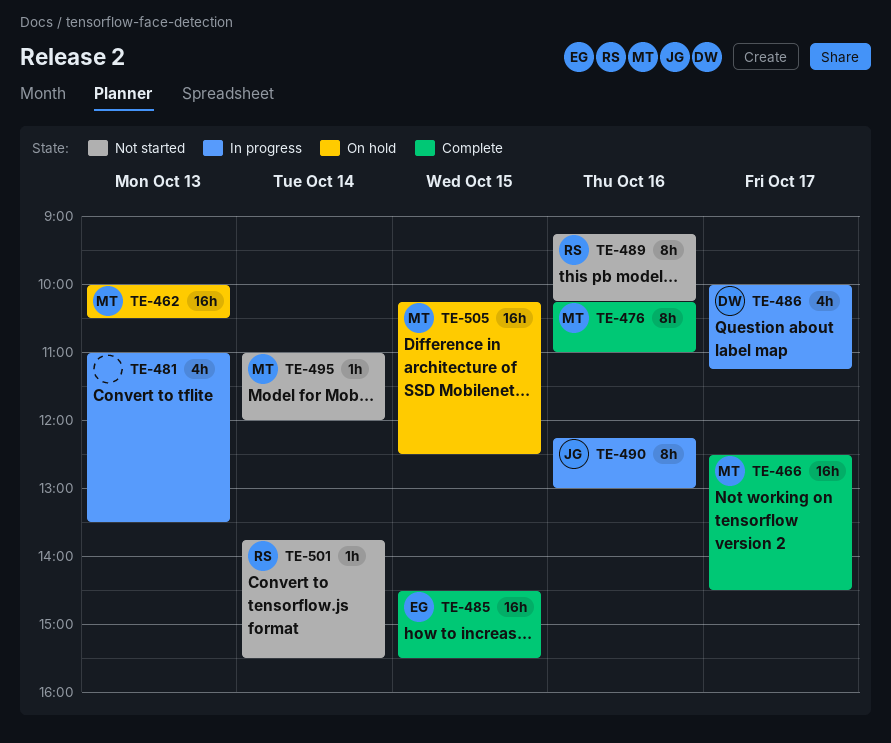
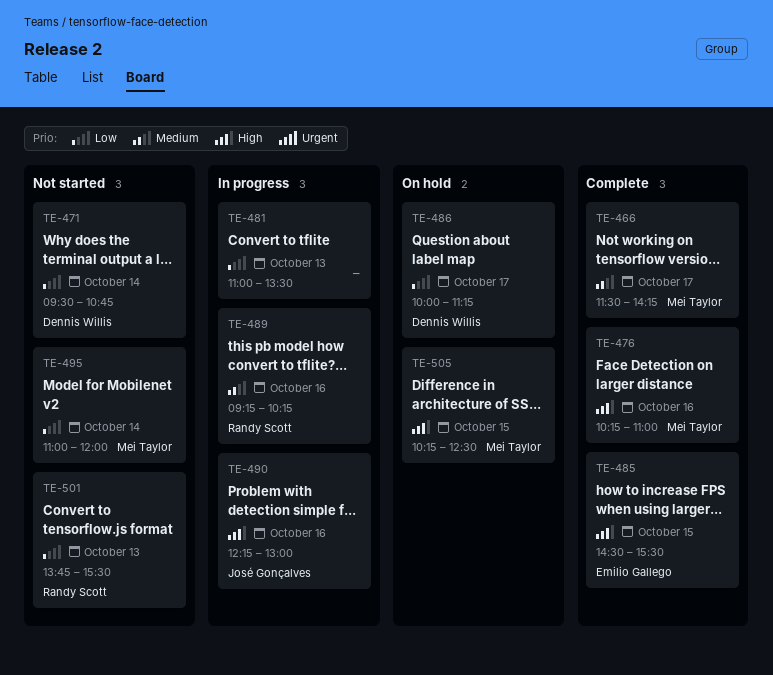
TE-462: present -> none
TE-466, begins: 12:30 -> 11:30
TE-466, ends: 14:30 -> 14:15
TE-471: none -> present
TE-486, status: In progress -> On hold
TE-489, status: Not started -> In progress
TE-501, day: Oct 14 -> Oct 13

